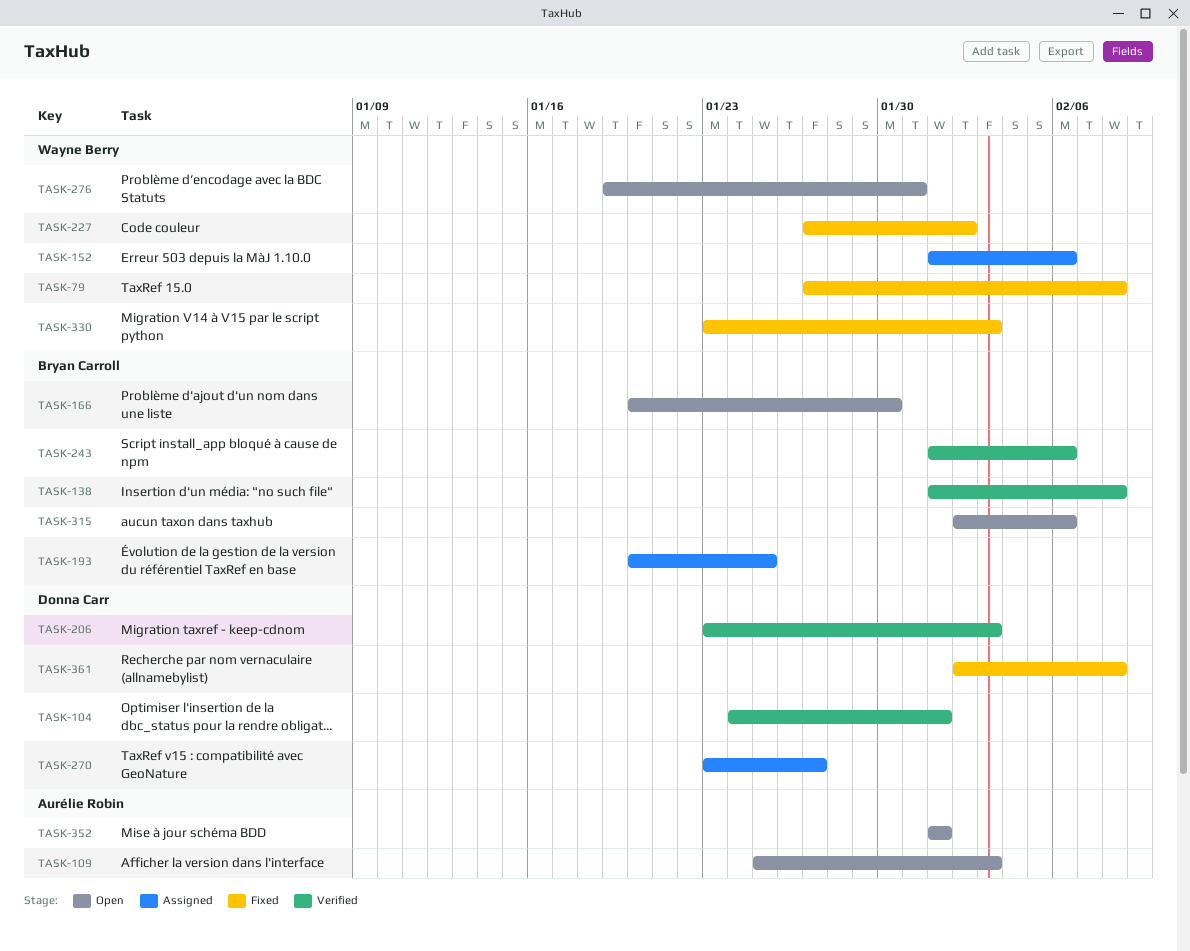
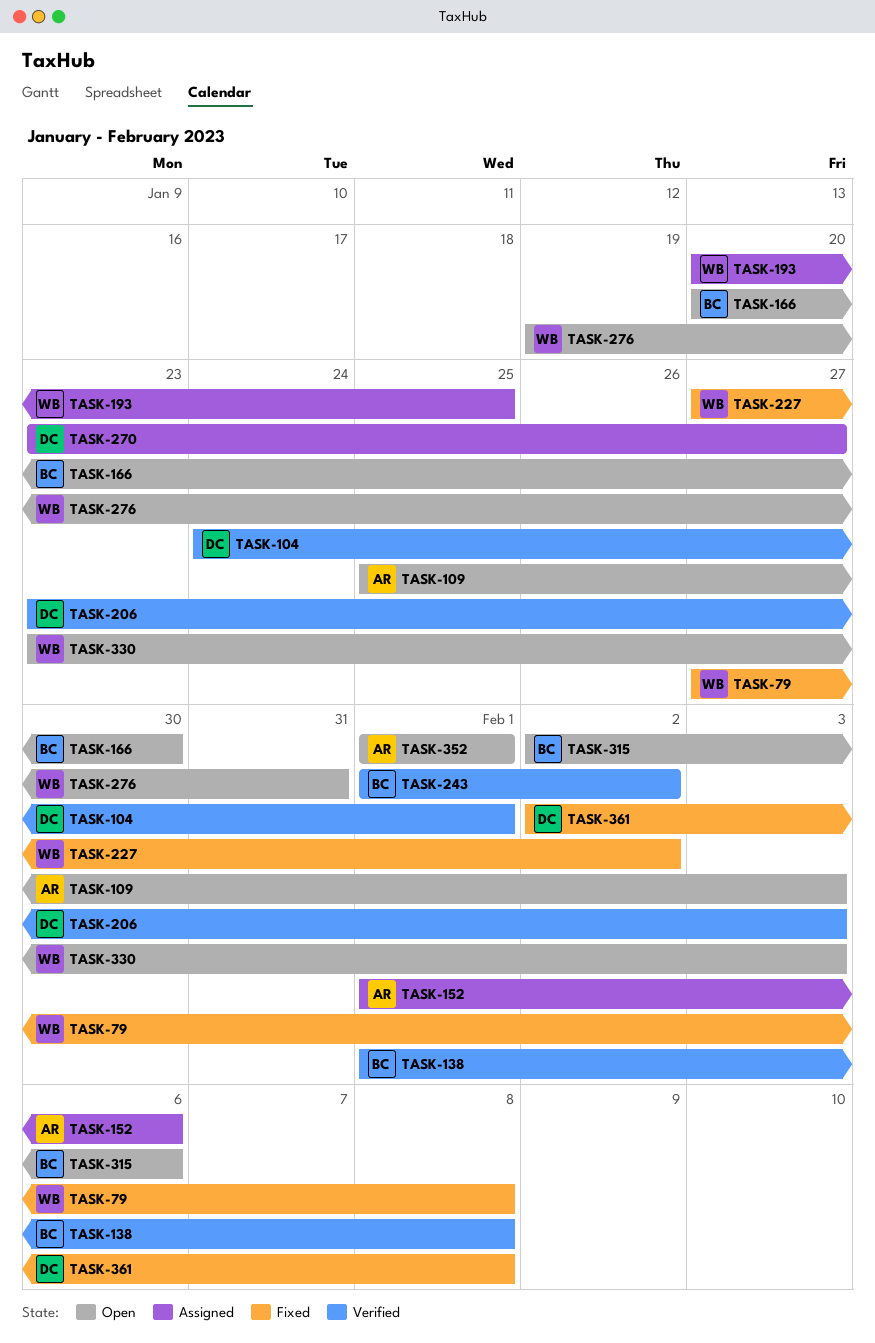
TASK-152, owner: Wayne Berry -> Aurélie Robin
TASK-193, owner: Bryan Carroll -> Wayne Berry
TASK-243, due: Feb 6 -> Feb 2
TASK-330, status: Fixed -> Open

